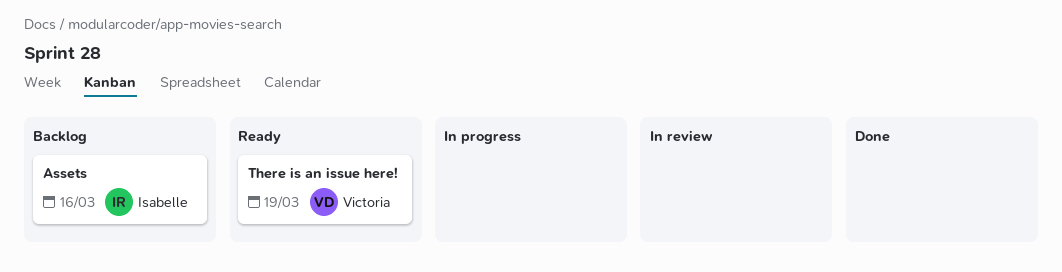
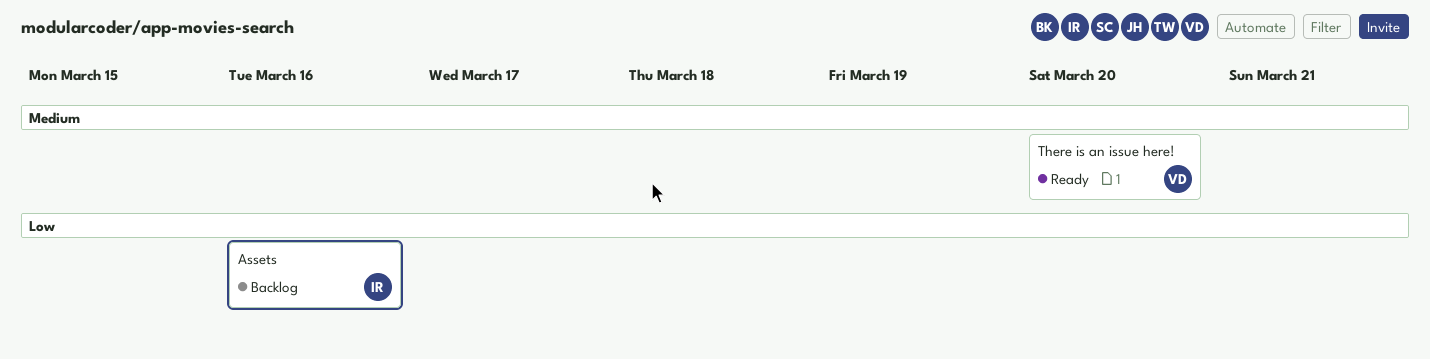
There is an issue here!, due: Mar 19 -> Mar 20

